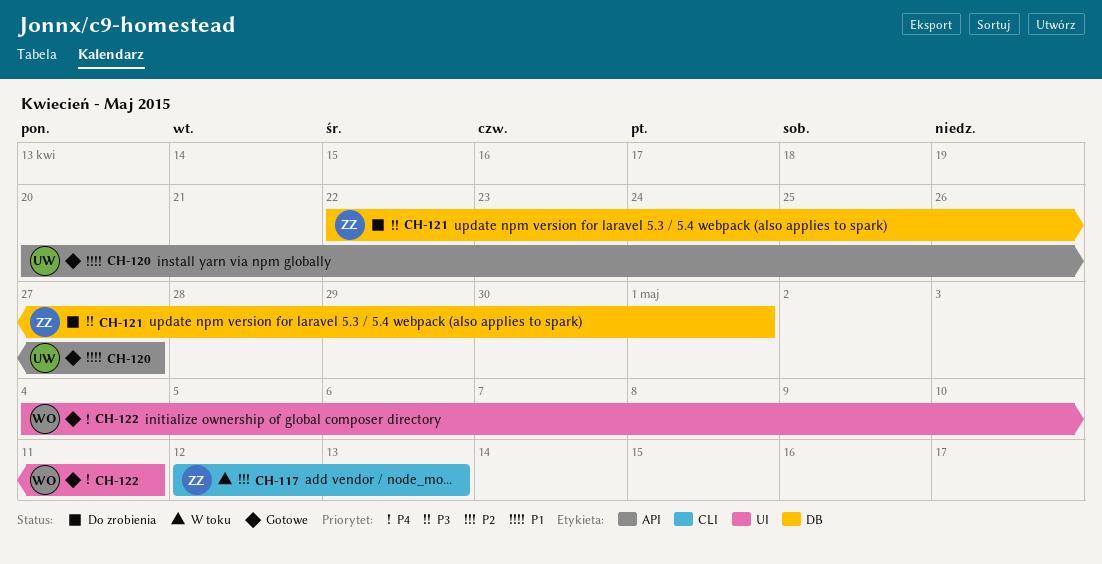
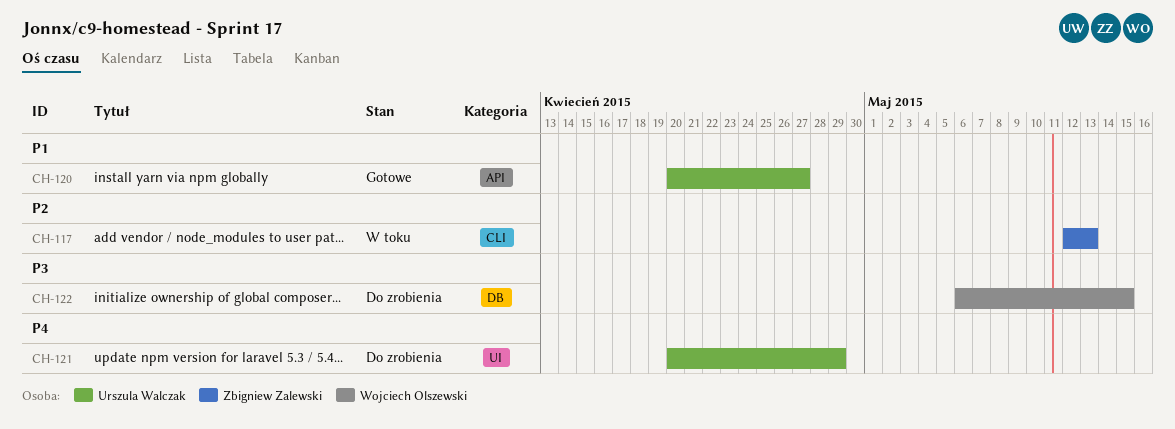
CH-121, owner: Zbigniew Zalewski -> Urszula Walczak
CH-121, priority: P3 -> P4
CH-121, label: DB -> UI
CH-121, start: Apr 22 -> Apr 20
CH-121, due: May 1 -> Apr 29
CH-122, status: Gotowe -> Do zrobienia
CH-122, priority: P4 -> P3
CH-122, label: UI -> DB
CH-122, start: May 4 -> May 6
CH-122, due: May 11 -> May 15

